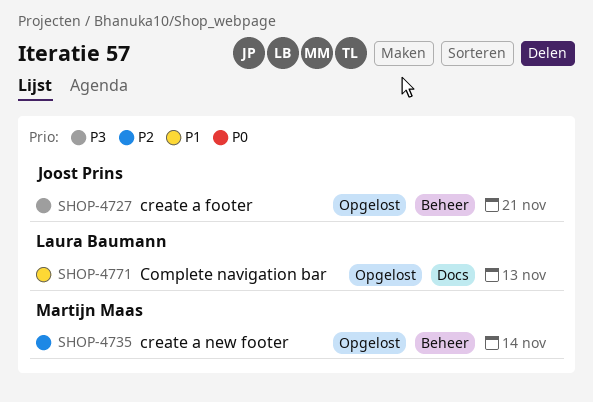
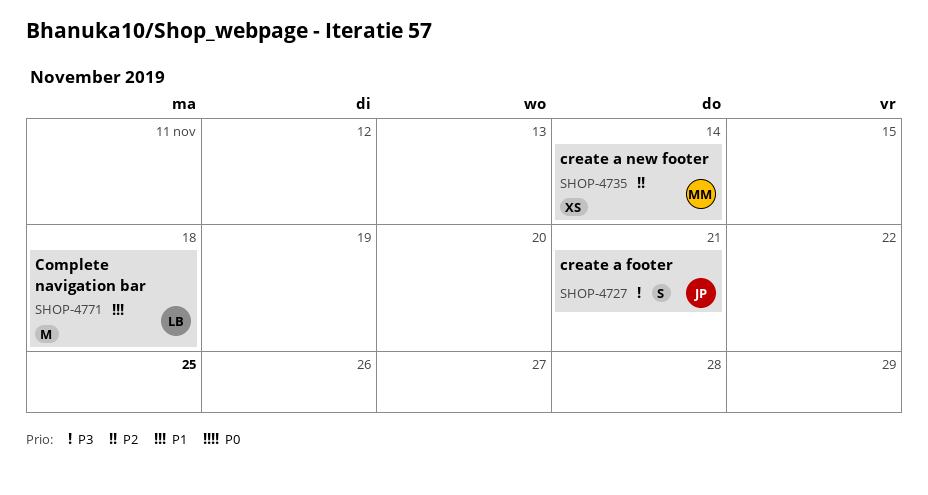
SHOP-4771, due: Nov 13 -> Nov 18

